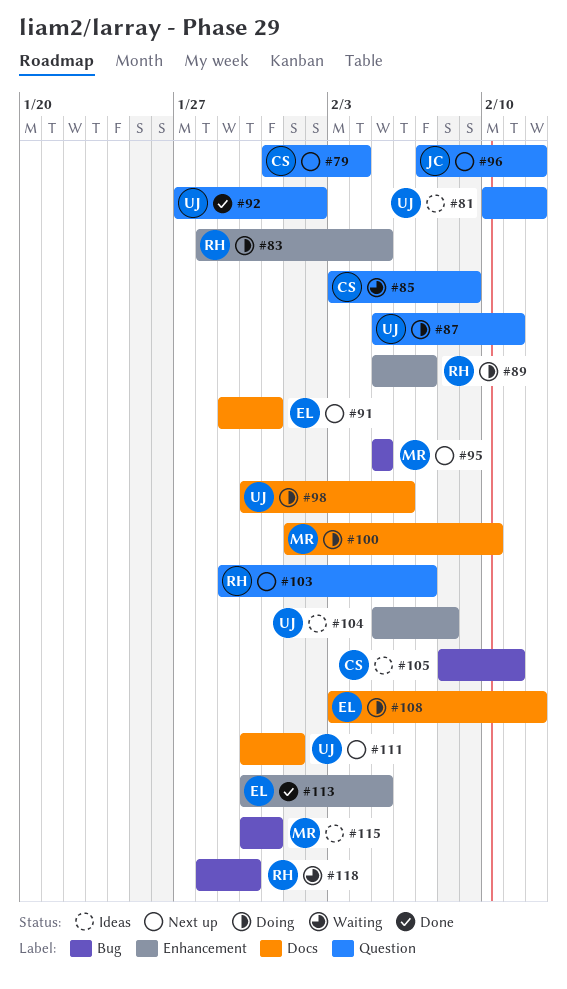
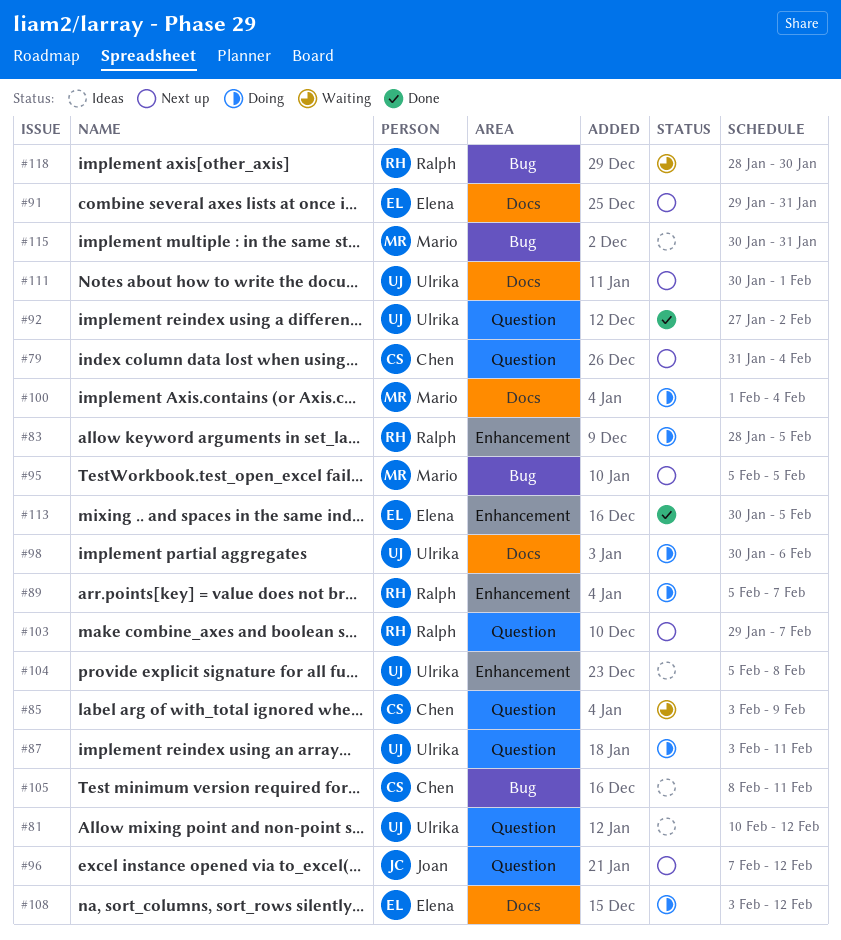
#87, start: Feb 5 -> Feb 3
#100, due: Feb 10 -> Feb 4

